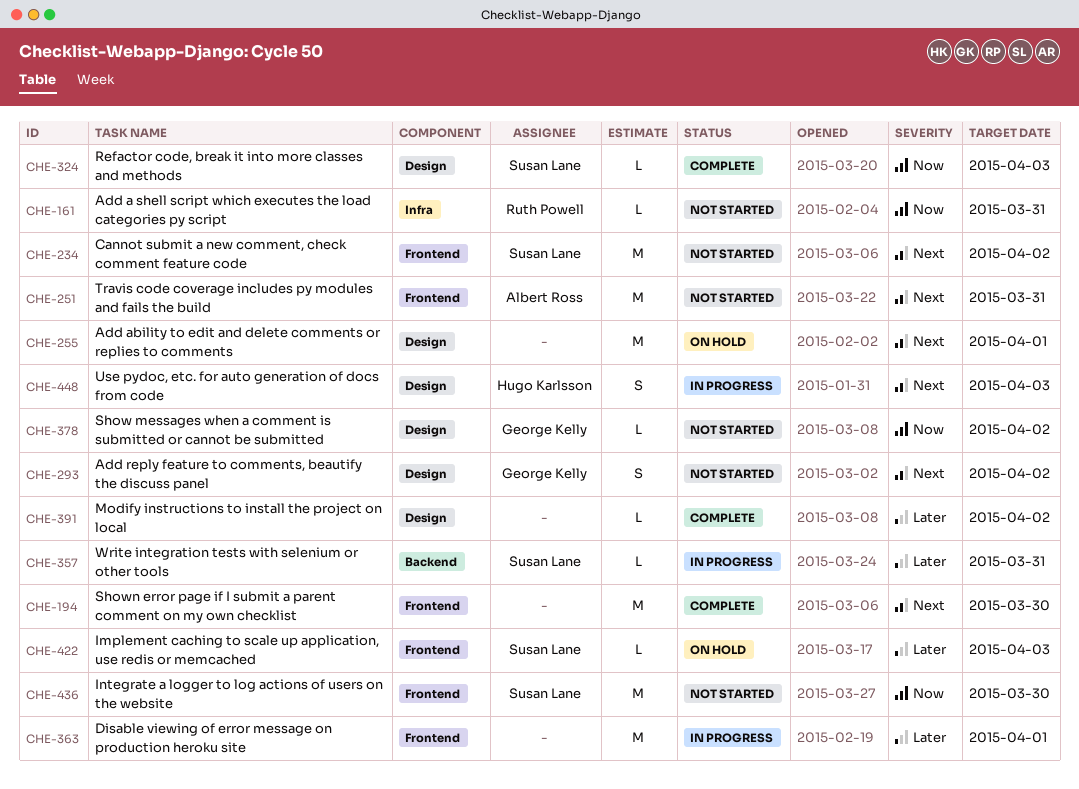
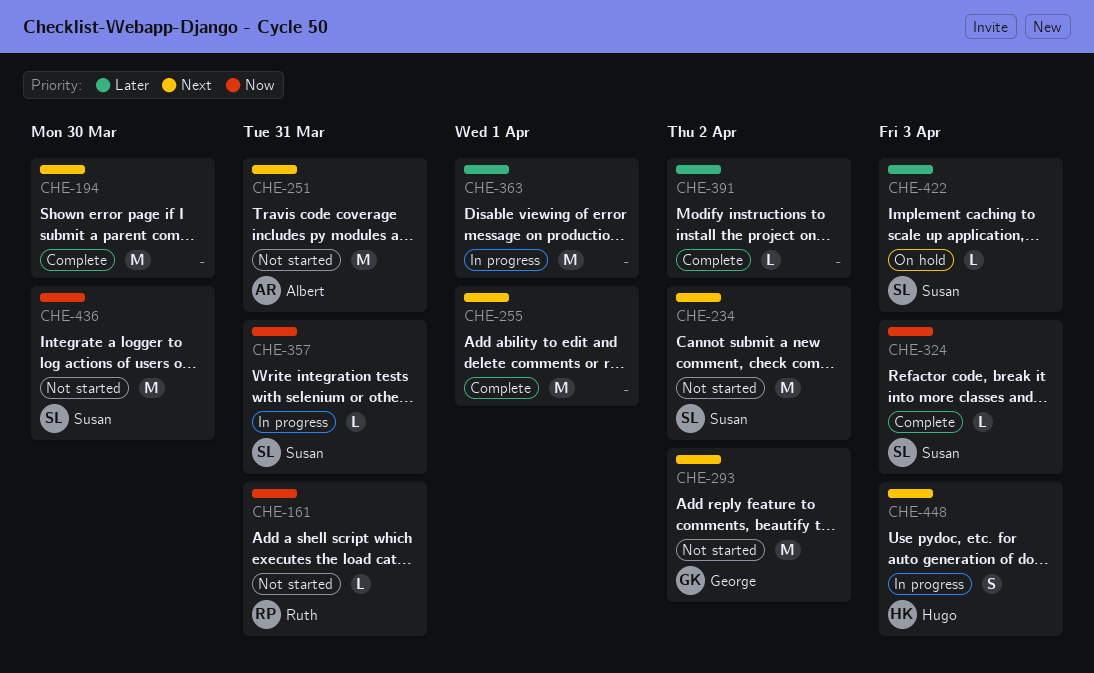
CHE-255, status: On hold -> Complete
CHE-293, estimate: S -> M
CHE-357, priority: Later -> Now
CHE-378: present -> none

